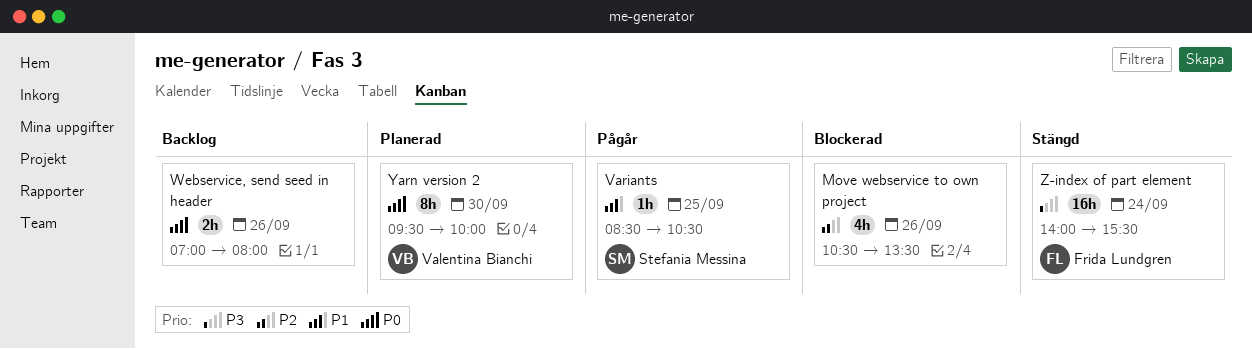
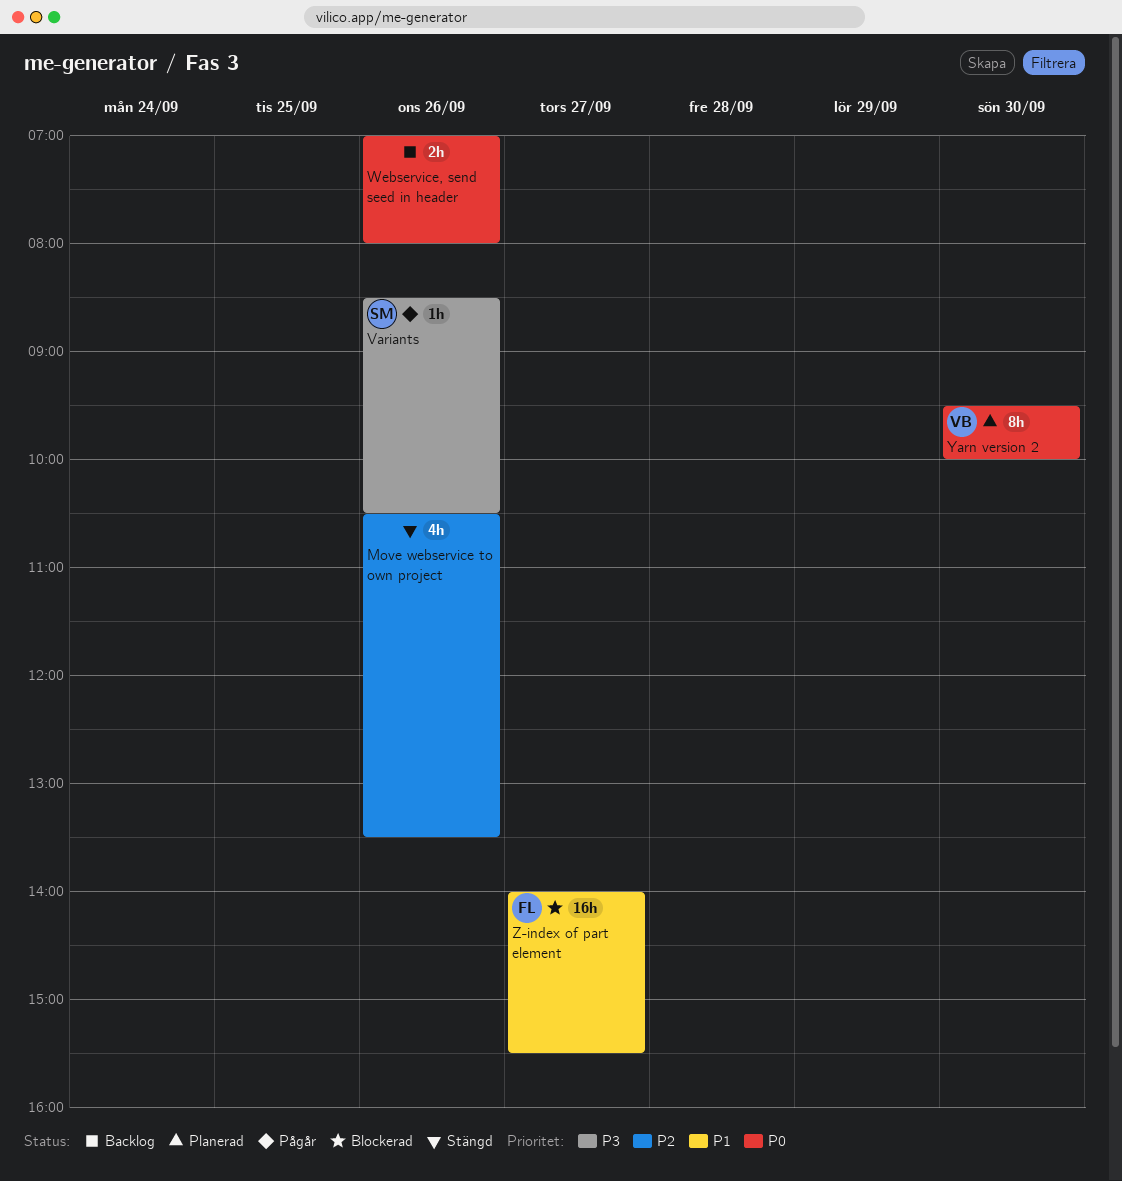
Move webservice to own project, status: Blockerad -> Stängd
Variants, priority: P1 -> P3
Variants, day: Sep 25 -> Sep 26
Z-index of part element, status: Stängd -> Blockerad
Z-index of part element, priority: P3 -> P1
Z-index of part element, day: Sep 24 -> Sep 27

